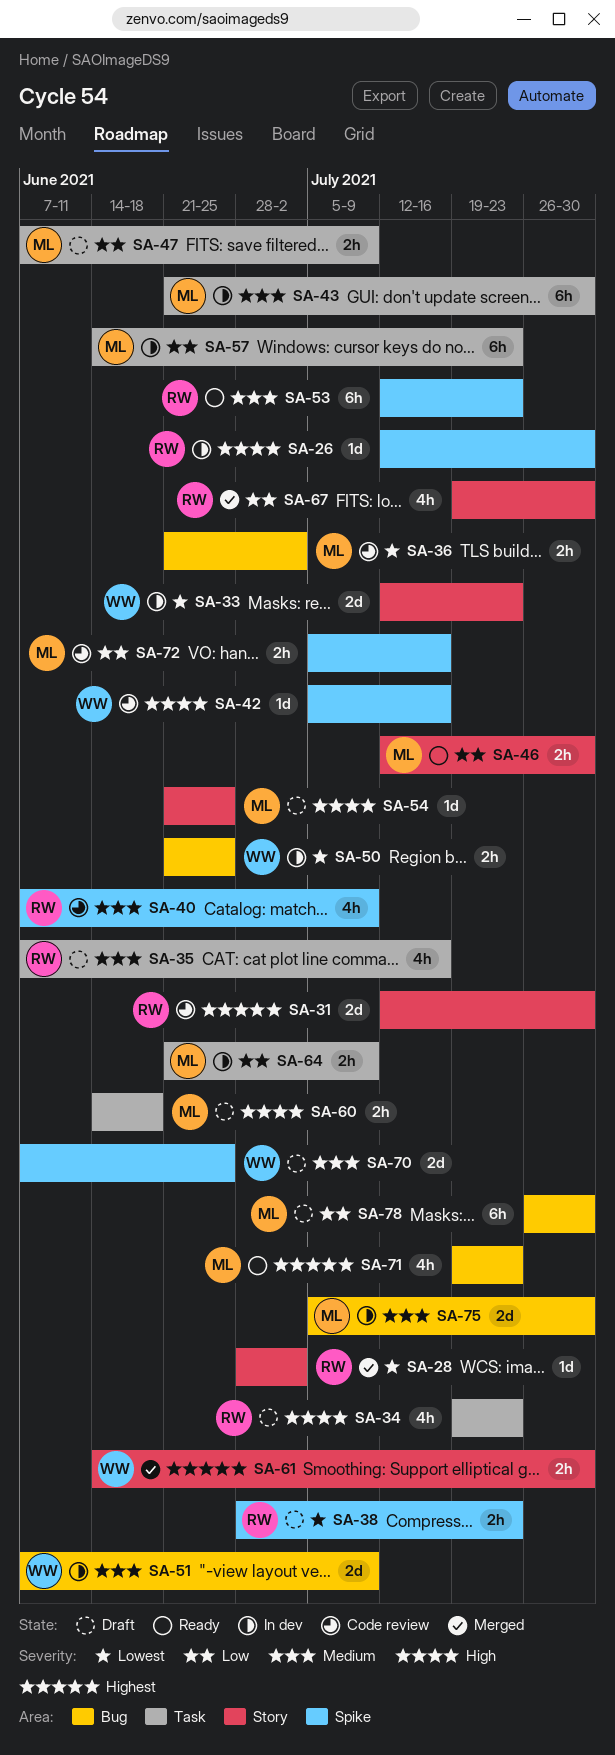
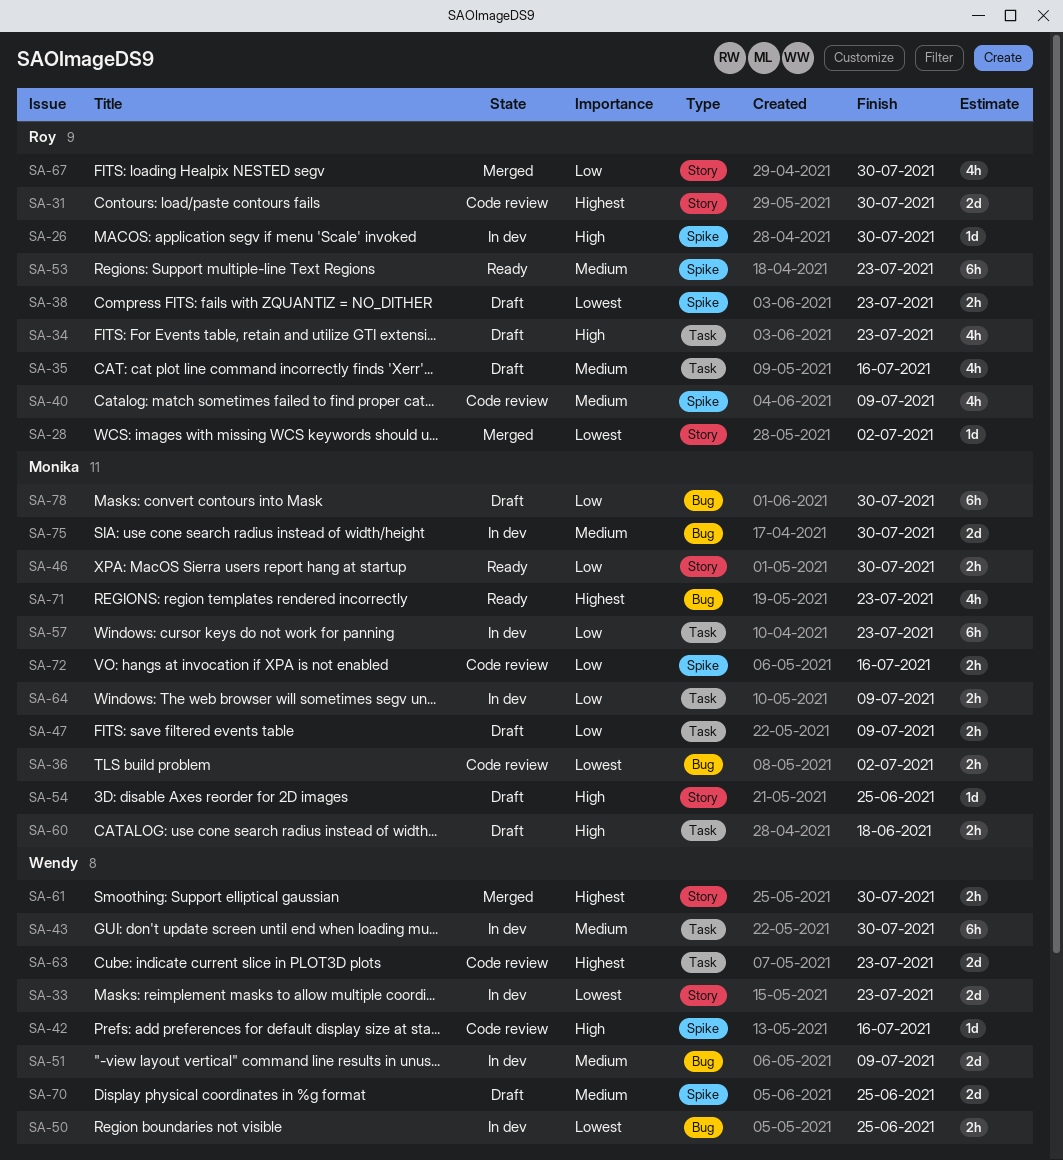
SA-43, owner: Monika -> Wendy
SA-63: none -> present

